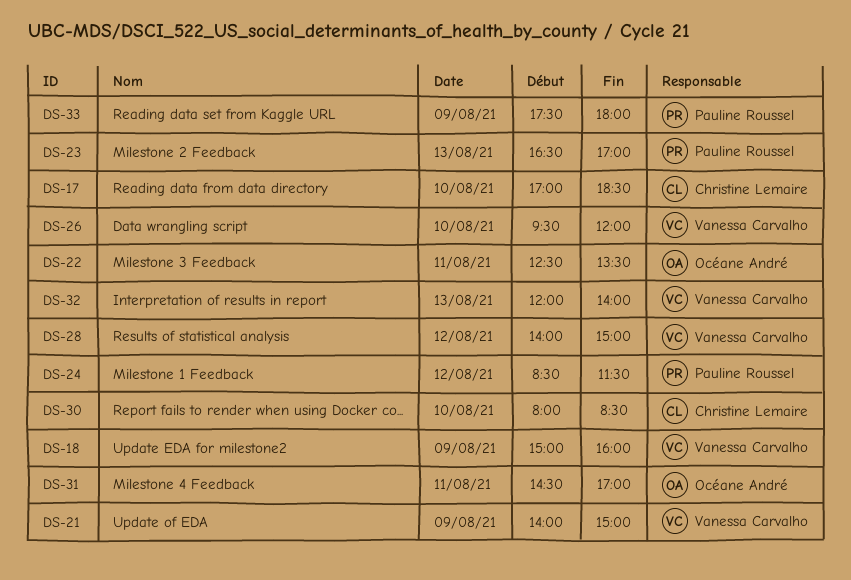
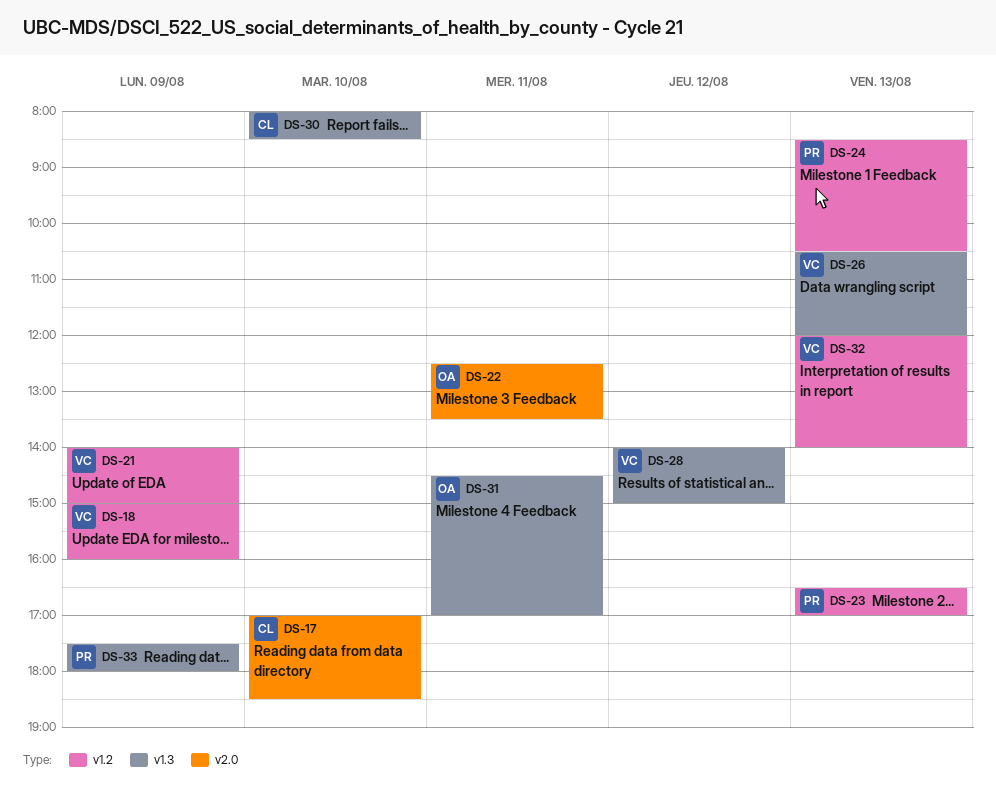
DS-24, day: Aug 12 -> Aug 13
DS-24, ends: 11:30 -> 10:30
DS-26, day: Aug 10 -> Aug 13
DS-26, begins: 09:30 -> 10:30

